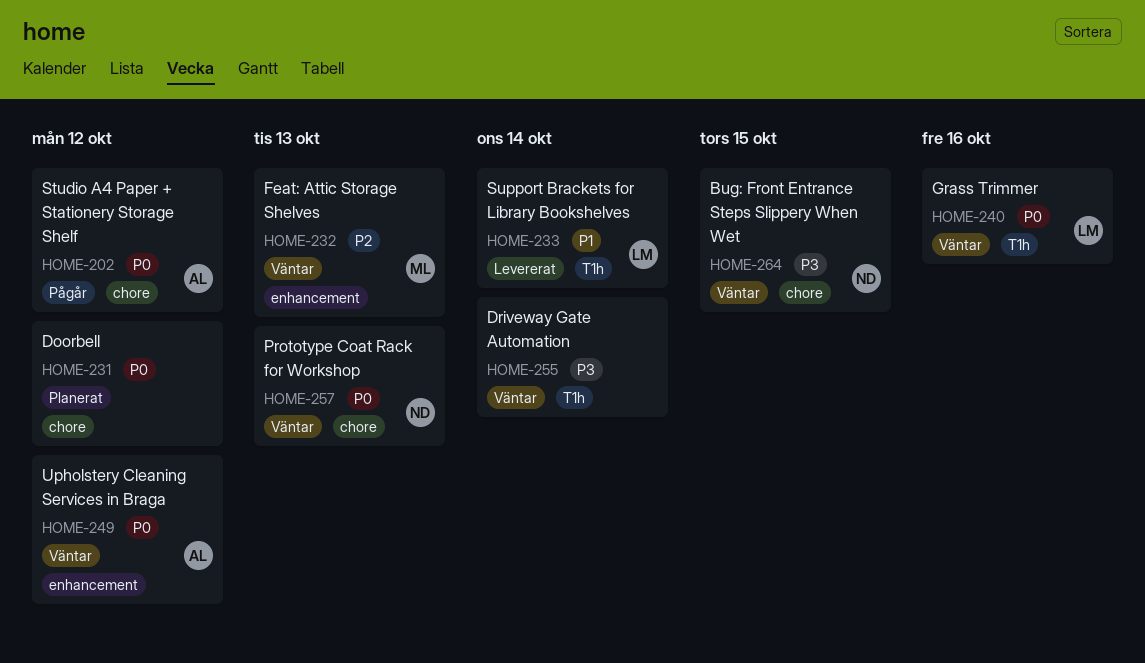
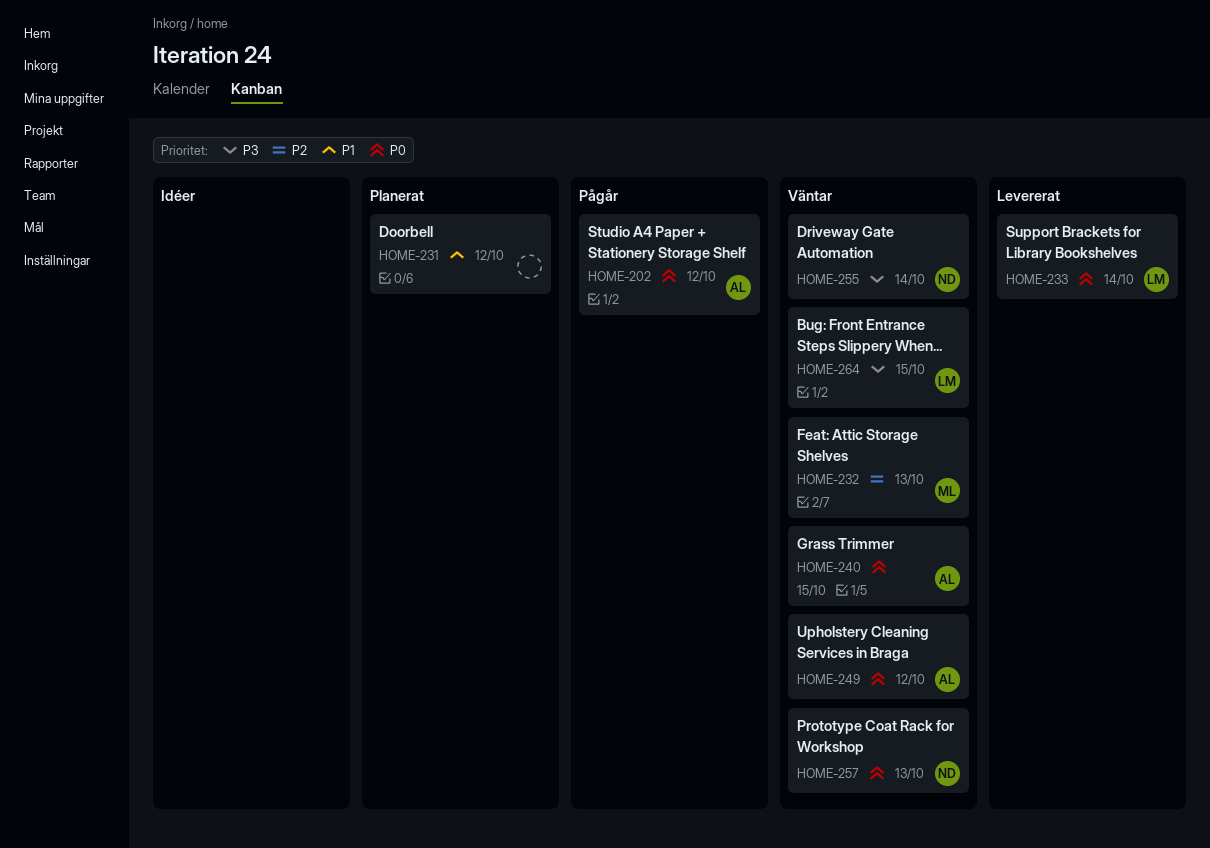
HOME-231, priority: P0 -> P1
HOME-233, priority: P1 -> P0
HOME-240, owner: LM -> AL
HOME-240, due: Oct 16 -> Oct 15
HOME-255, owner: none -> ND
HOME-264, owner: ND -> LM

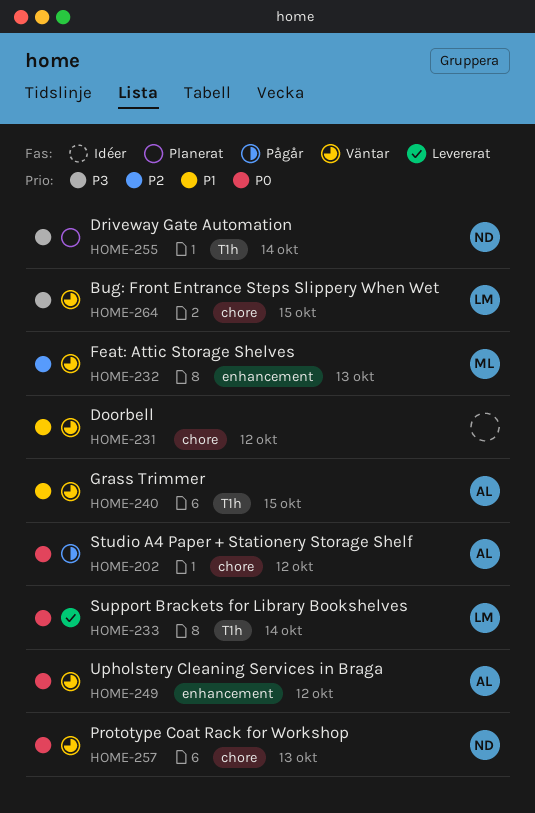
HOME-231, status: Planerat -> Väntar
HOME-240, priority: P0 -> P1
HOME-255, status: Väntar -> Planerat

